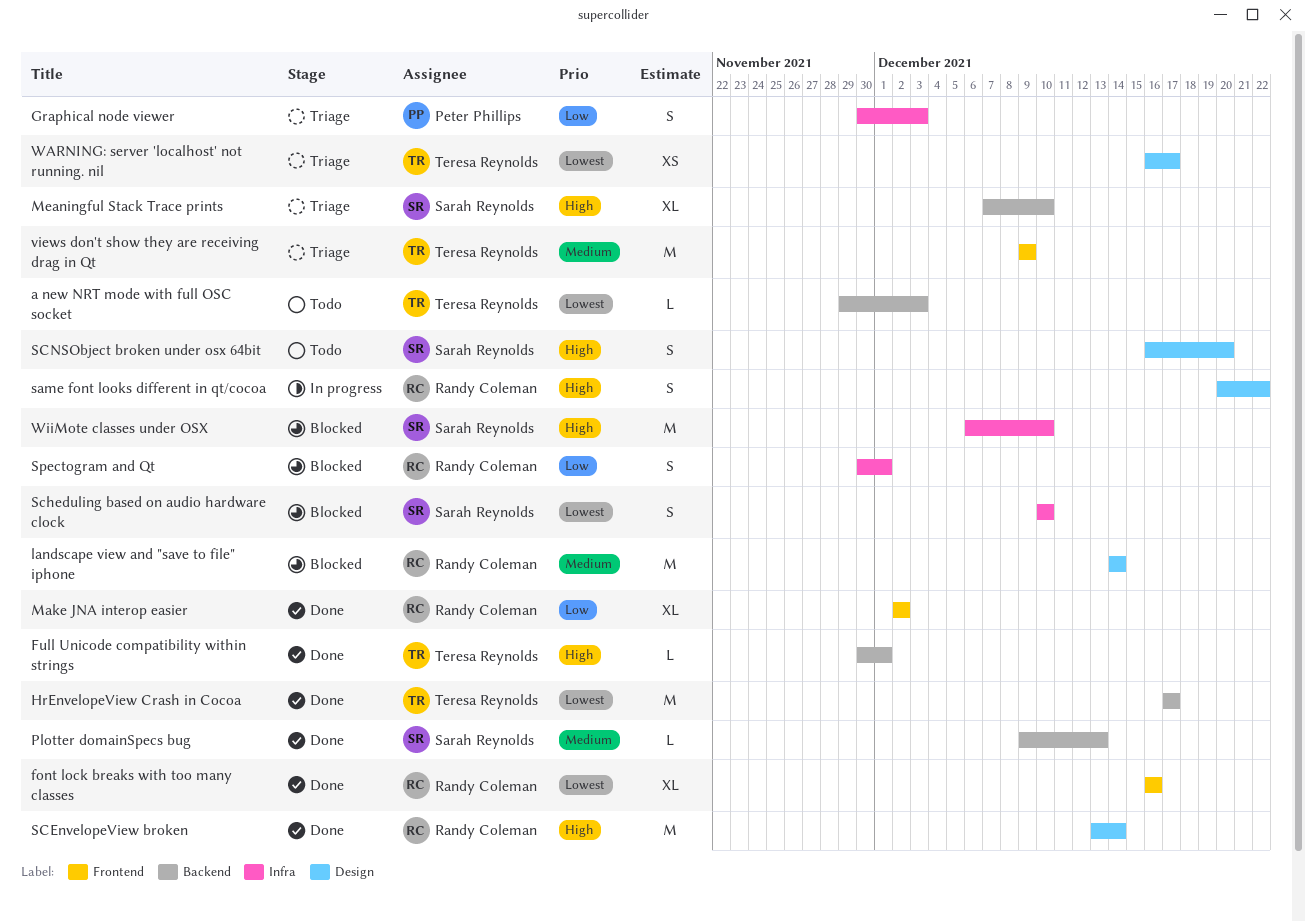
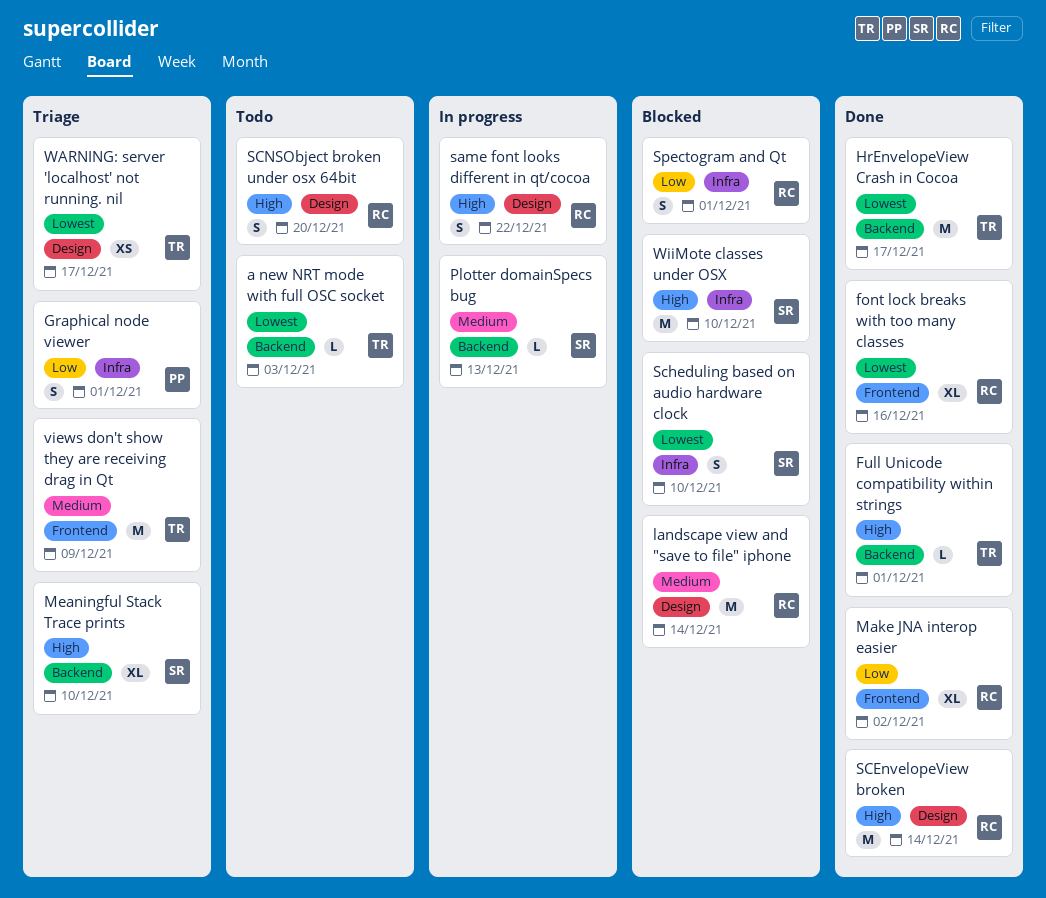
Graphical node viewer, due: Dec 3 -> Dec 1
Plotter domainSpecs bug, status: Done -> In progress
SCNSObject broken under osx 64bit, owner: Sarah Reynolds -> Randy Coleman

